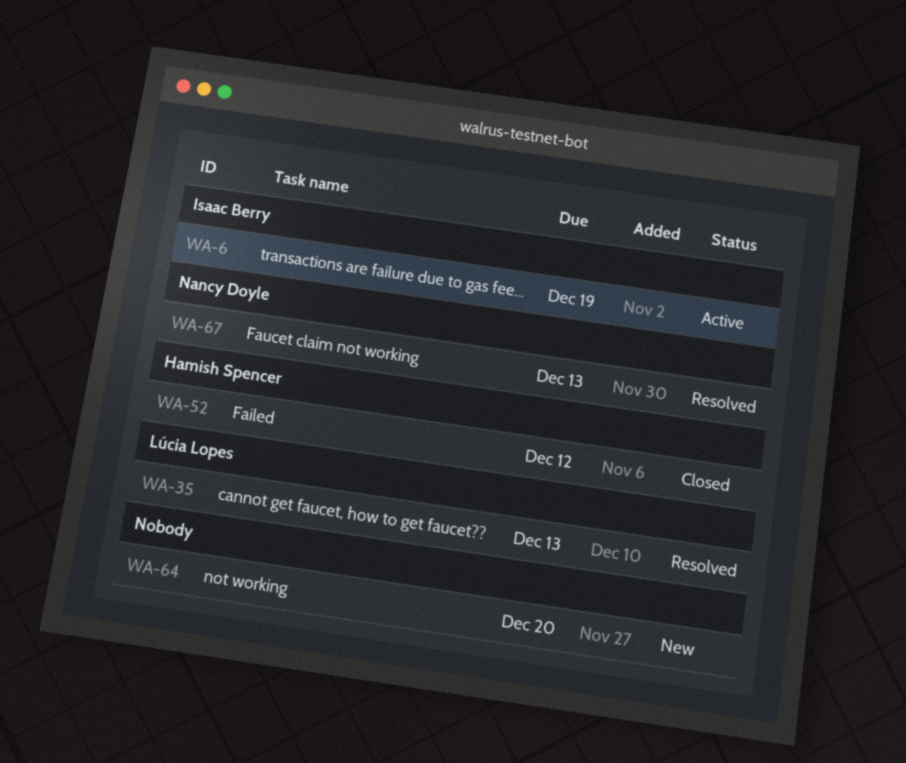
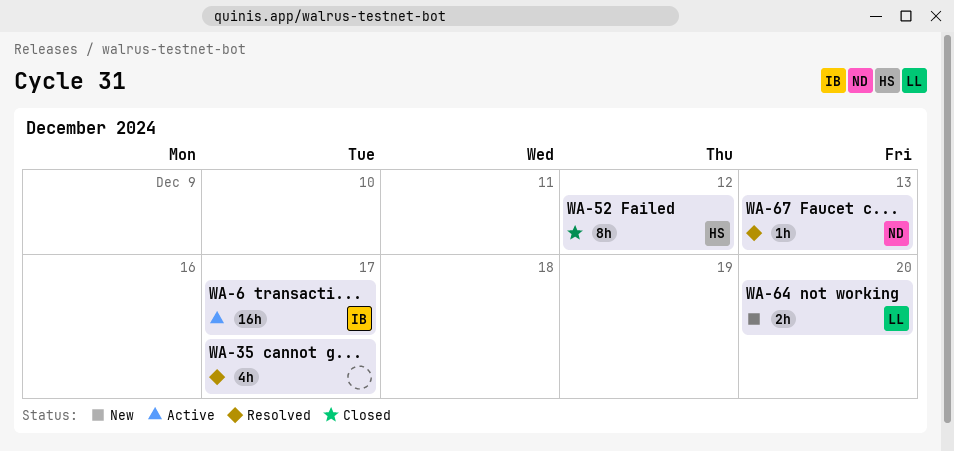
WA-6, due: Dec 19 -> Dec 17
WA-35, owner: Lúcia Lopes -> none
WA-35, due: Dec 13 -> Dec 17
WA-64, owner: none -> Lúcia Lopes

